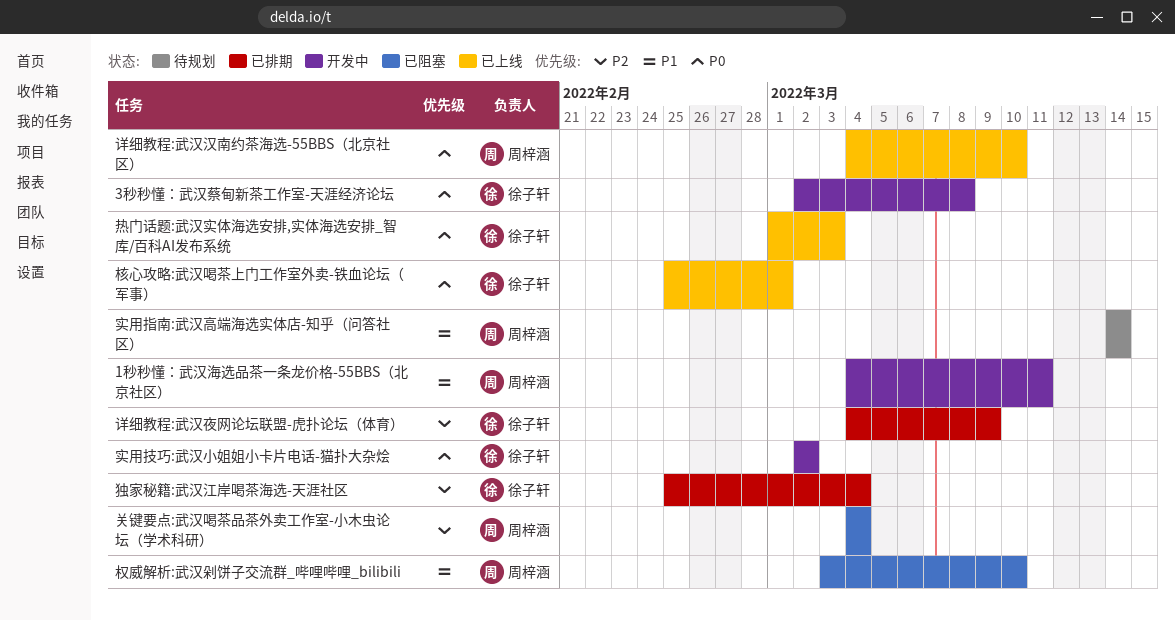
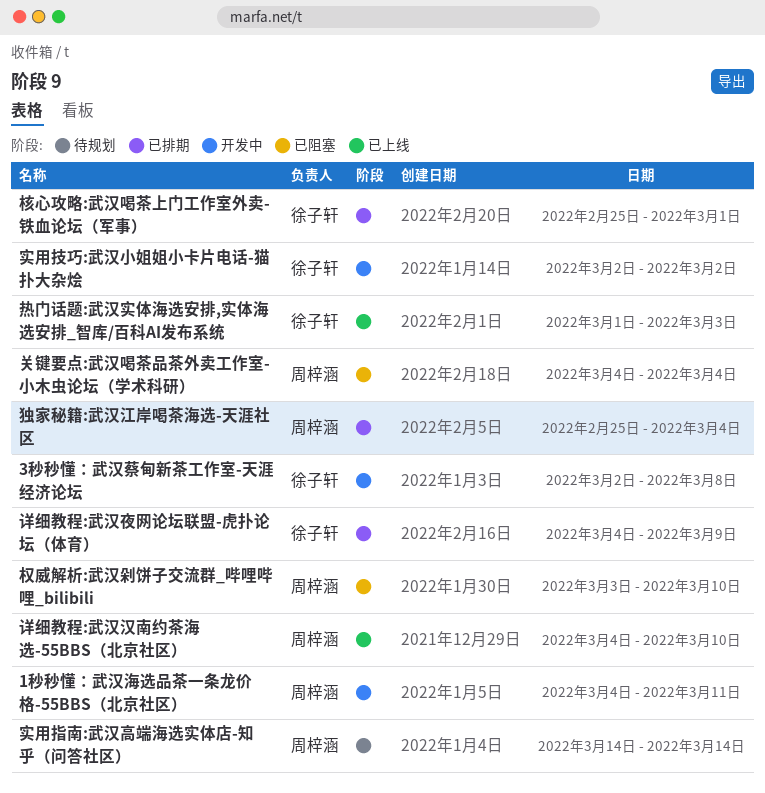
核心攻略:武汉喝茶上门工作室外卖-铁血论坛（军事）, status: 已上线 -> 已排期
独家秘籍:武汉江岸喝茶海选-天涯社区, owner: 徐子轩 -> 周梓涵

